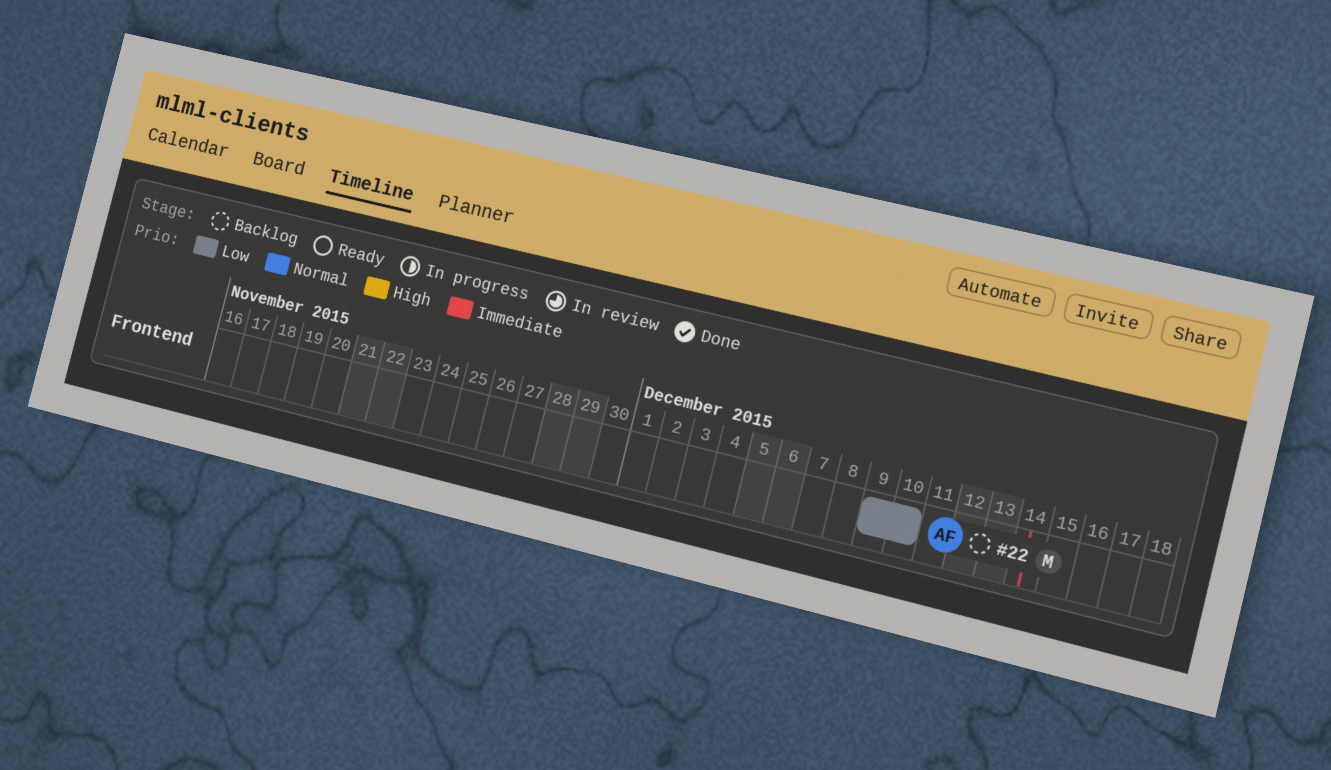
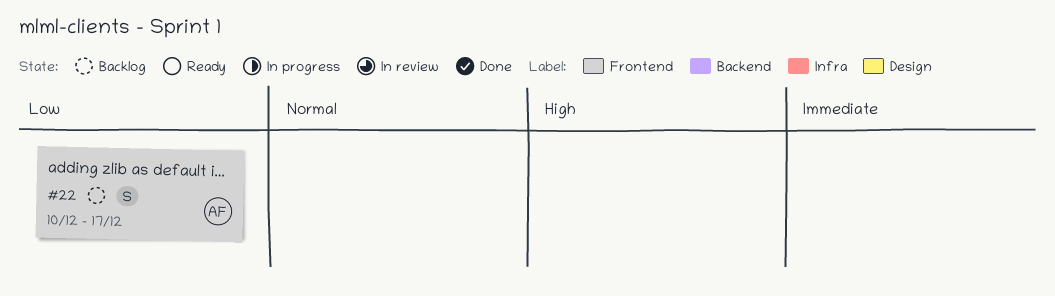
#22, estimate: M -> S
#22, start: Dec 9 -> Dec 10
#22, due: Dec 10 -> Dec 17

